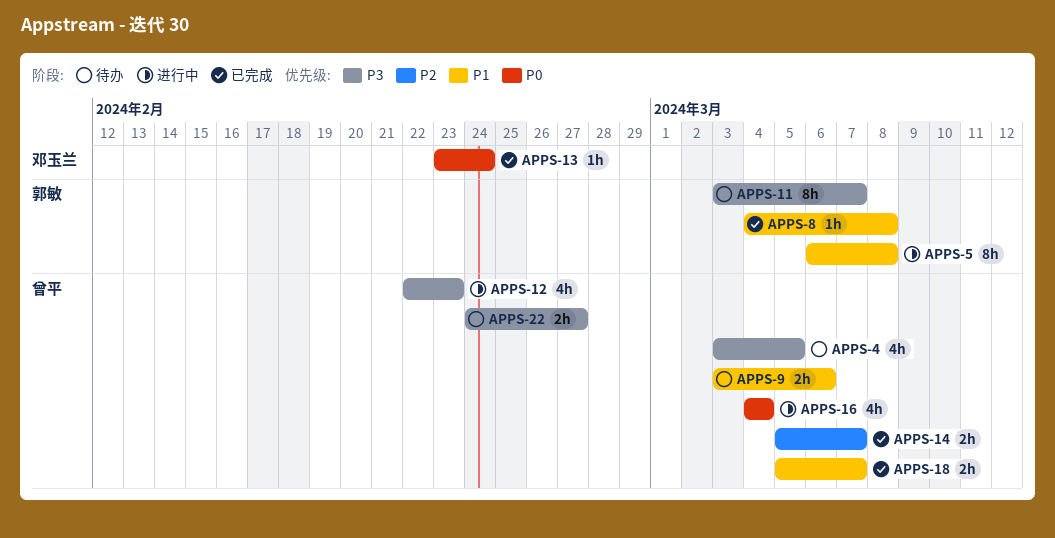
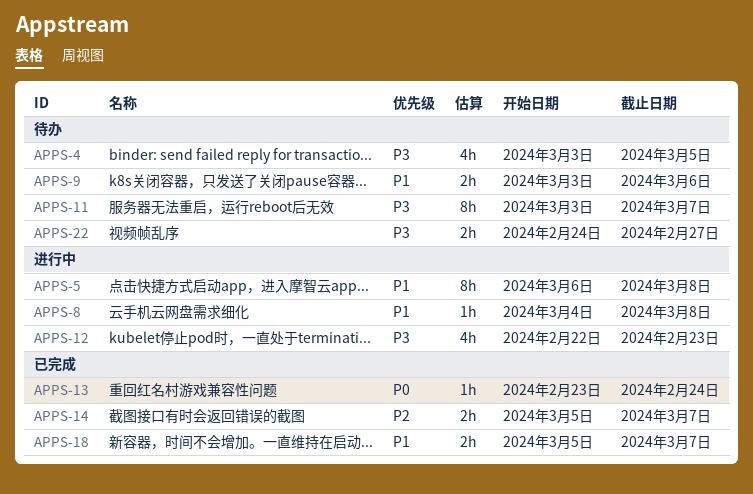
APPS-8, status: 已完成 -> 进行中
APPS-16: present -> none

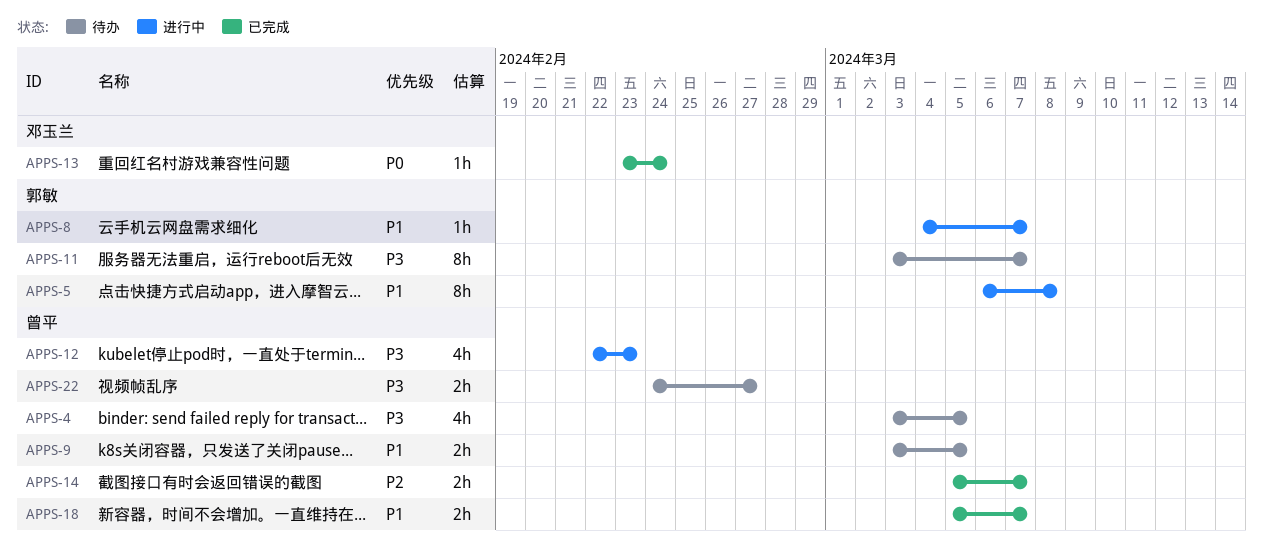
APPS-8, due: Mar 8 -> Mar 7
APPS-9, due: Mar 6 -> Mar 5

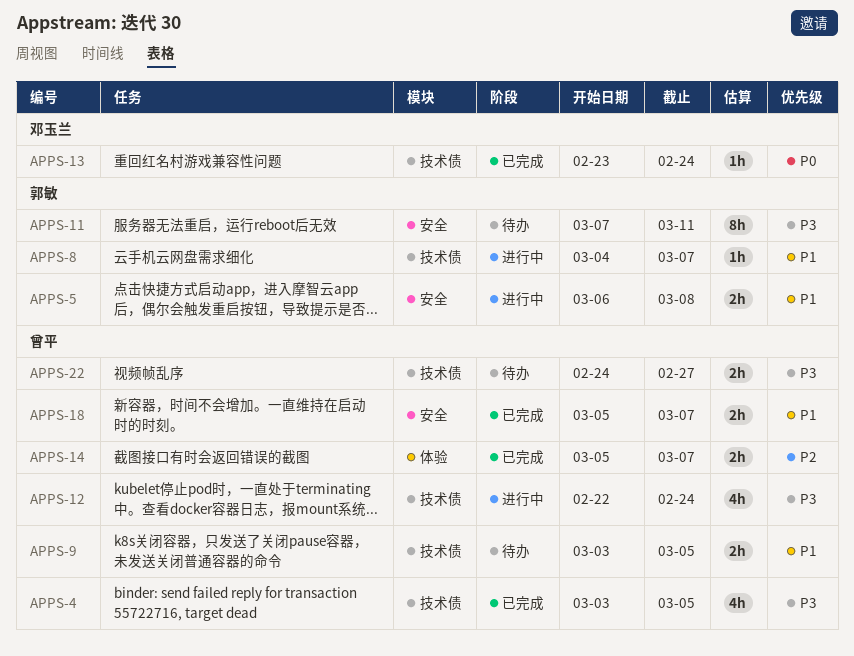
APPS-4, status: 待办 -> 已完成
APPS-5, estimate: 8h -> 2h
APPS-11, start: Mar 3 -> Mar 7
APPS-11, due: Mar 7 -> Mar 11
APPS-12, due: Feb 23 -> Feb 24

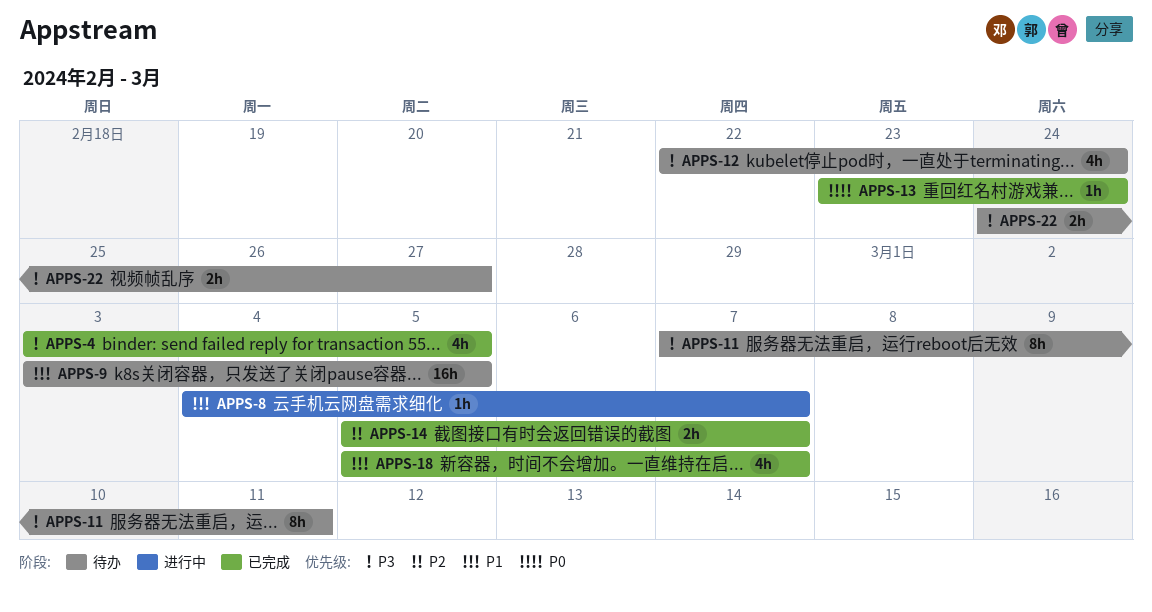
APPS-5: present -> none
APPS-9, estimate: 2h -> 16h
APPS-12, status: 进行中 -> 待办
APPS-18, estimate: 2h -> 4h

